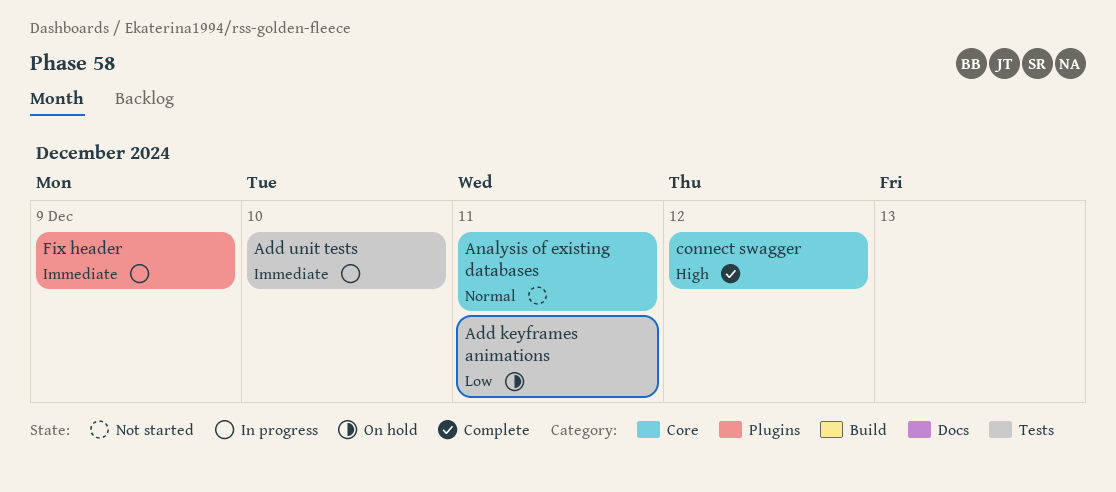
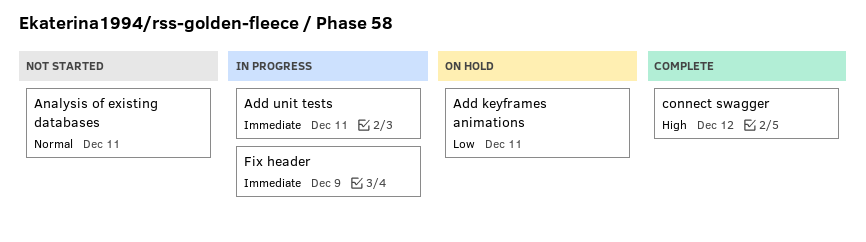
Add unit tests, due: Dec 10 -> Dec 11

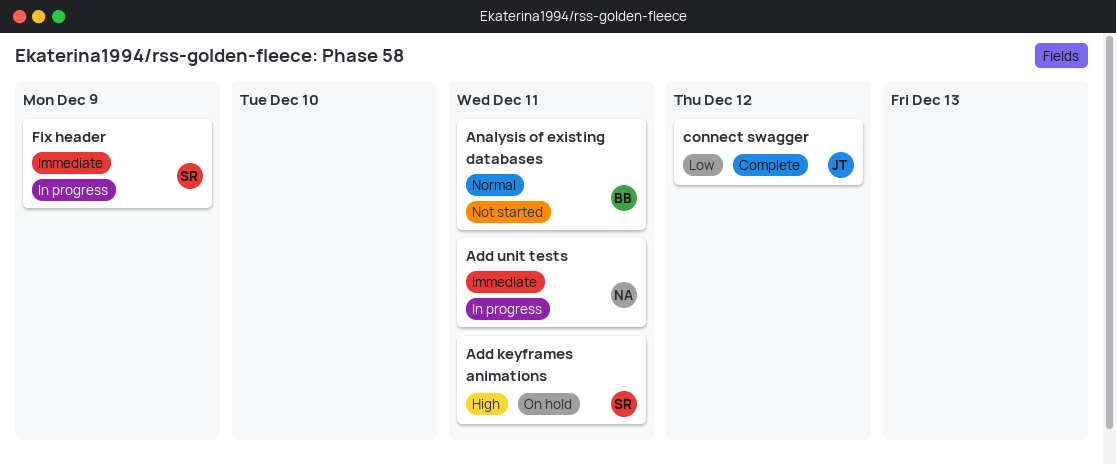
Add keyframes animations, priority: Low -> High
connect swagger, priority: High -> Low

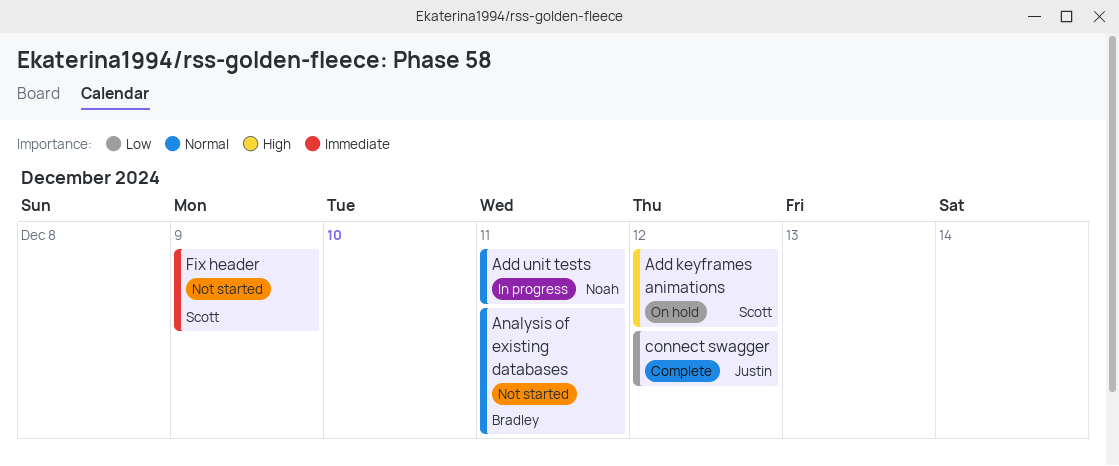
Add keyframes animations, due: Dec 11 -> Dec 12
Add unit tests, priority: Immediate -> Normal
Fix header, status: In progress -> Not started

